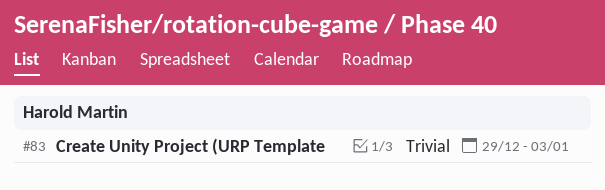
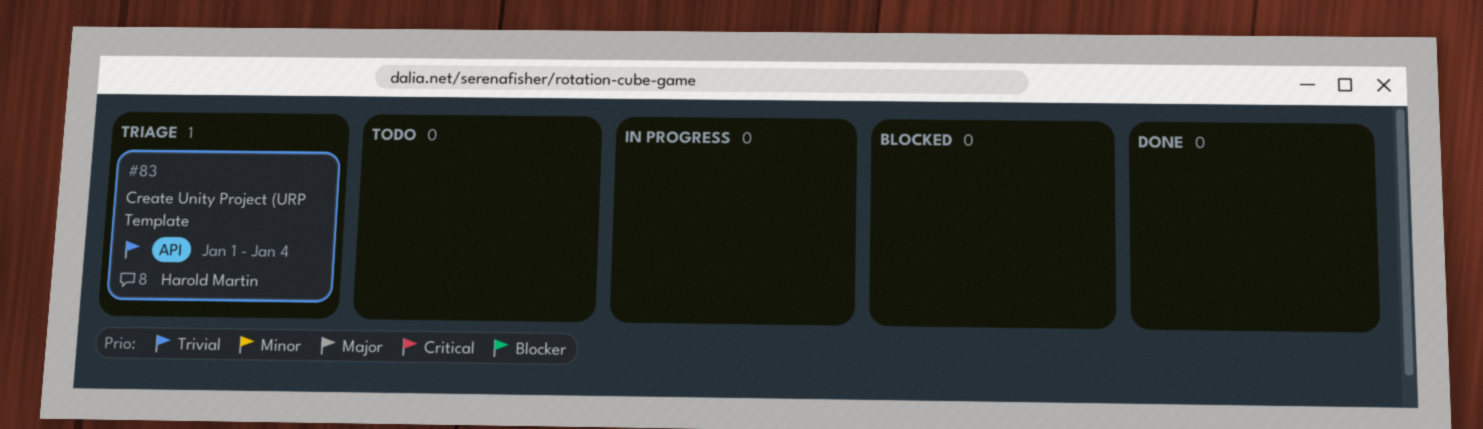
#83, start: Dec 29 -> Jan 1
#83, due: Jan 3 -> Jan 4

